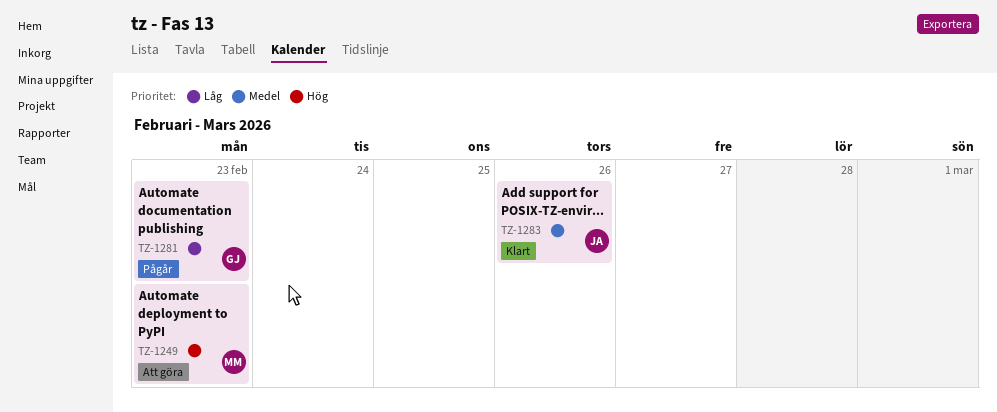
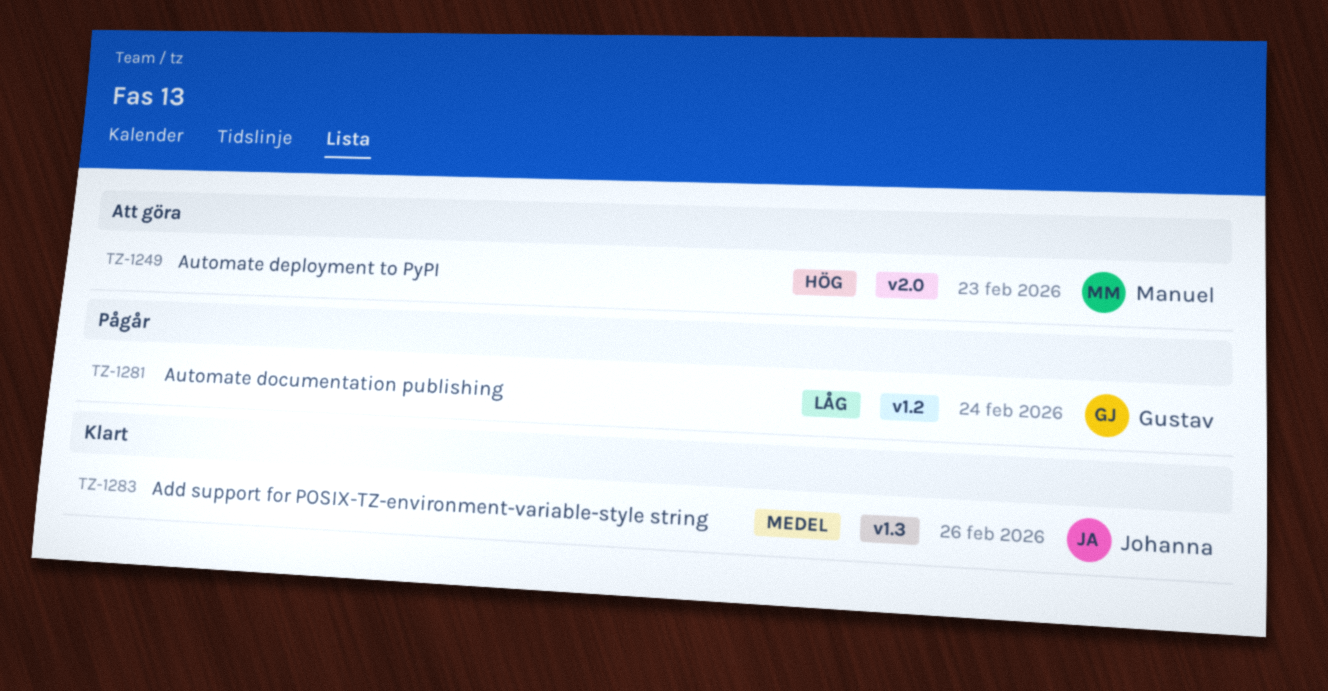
TZ-1281, due: Feb 23 -> Feb 24

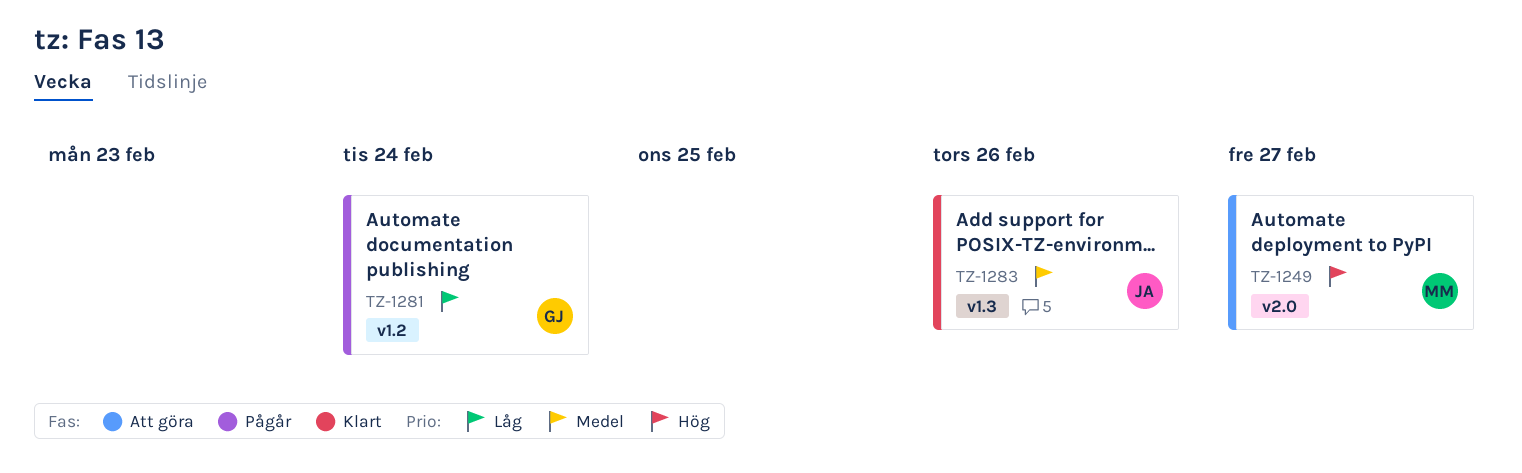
TZ-1249, due: Feb 23 -> Feb 27

